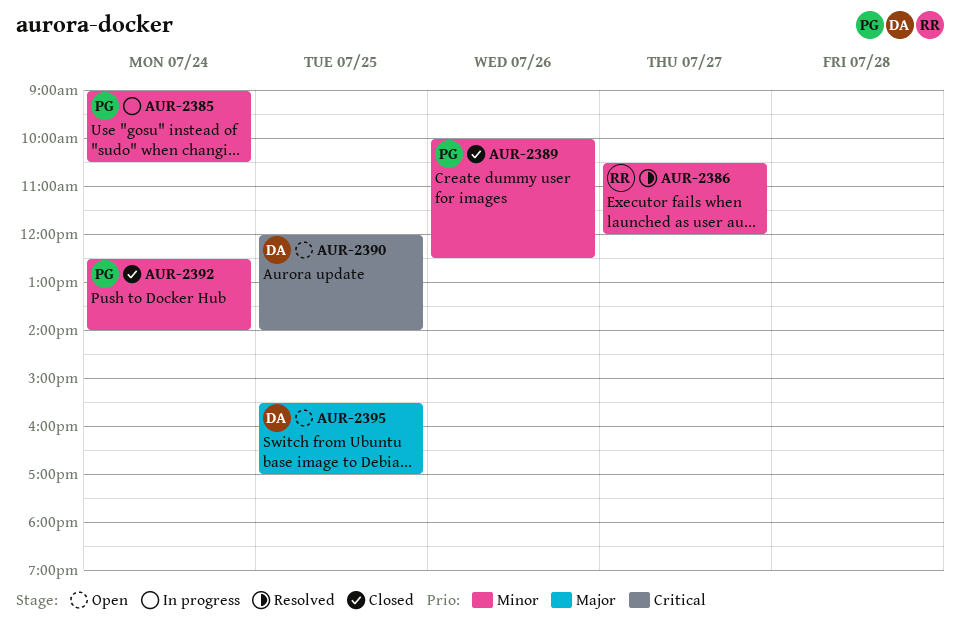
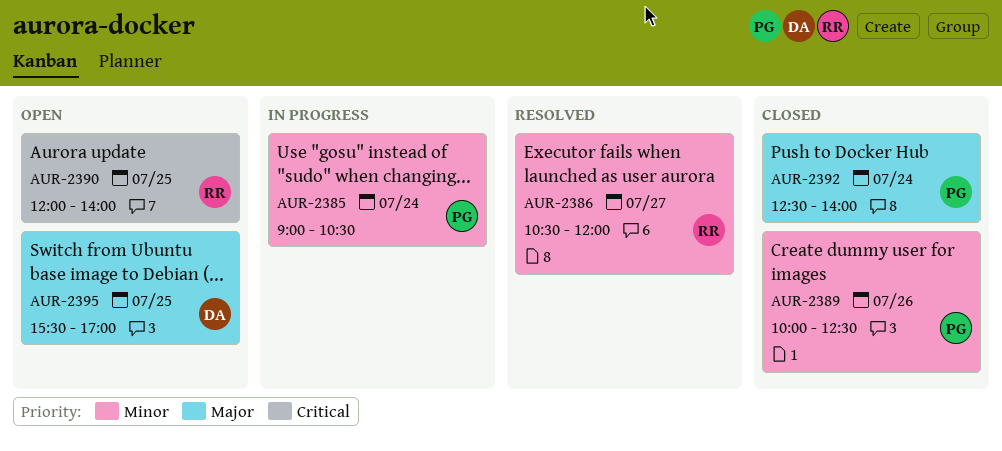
AUR-2390, owner: DA -> RR
AUR-2392, priority: Minor -> Major

